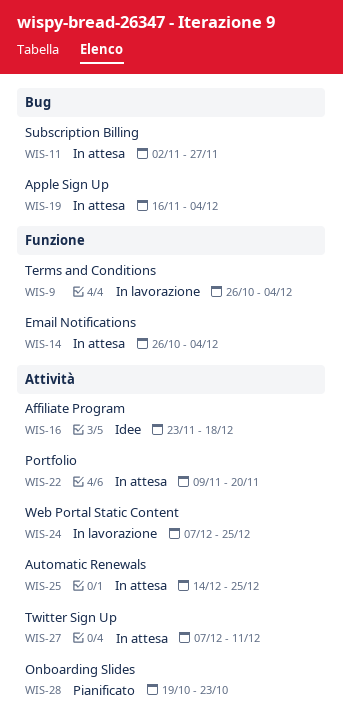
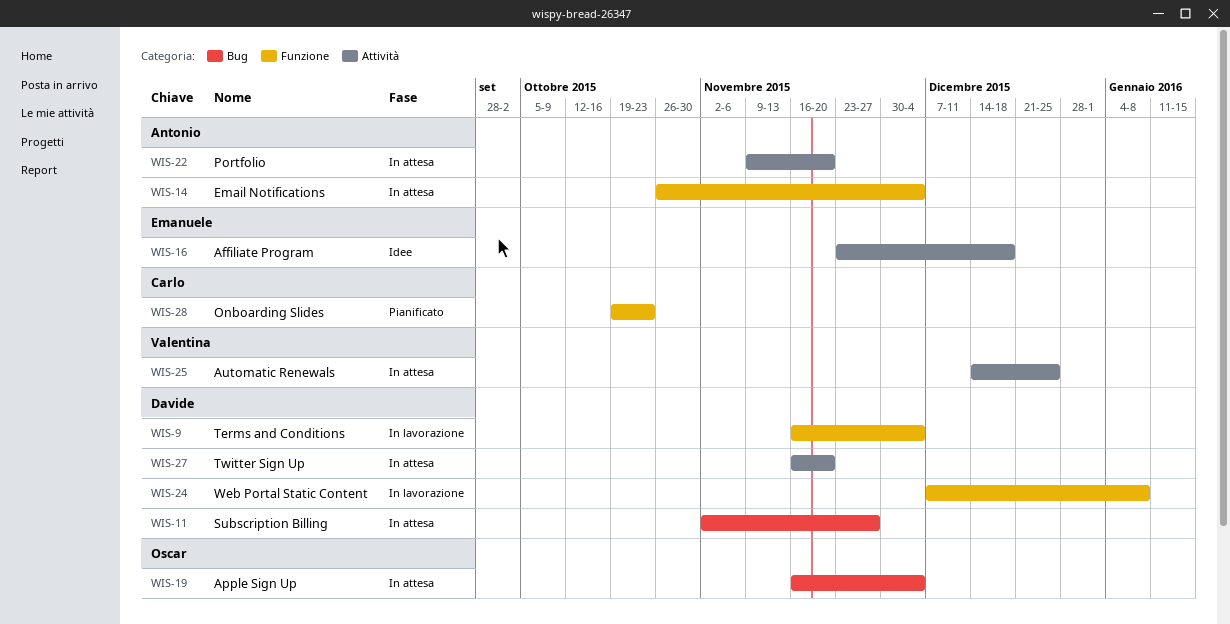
WIS-9, start: Oct 26 -> Nov 16
WIS-24, label: Attività -> Funzione
WIS-24, due: Dec 25 -> Jan 8
WIS-27, start: Dec 7 -> Nov 16
WIS-27, due: Dec 11 -> Nov 20
WIS-28, label: Attività -> Funzione

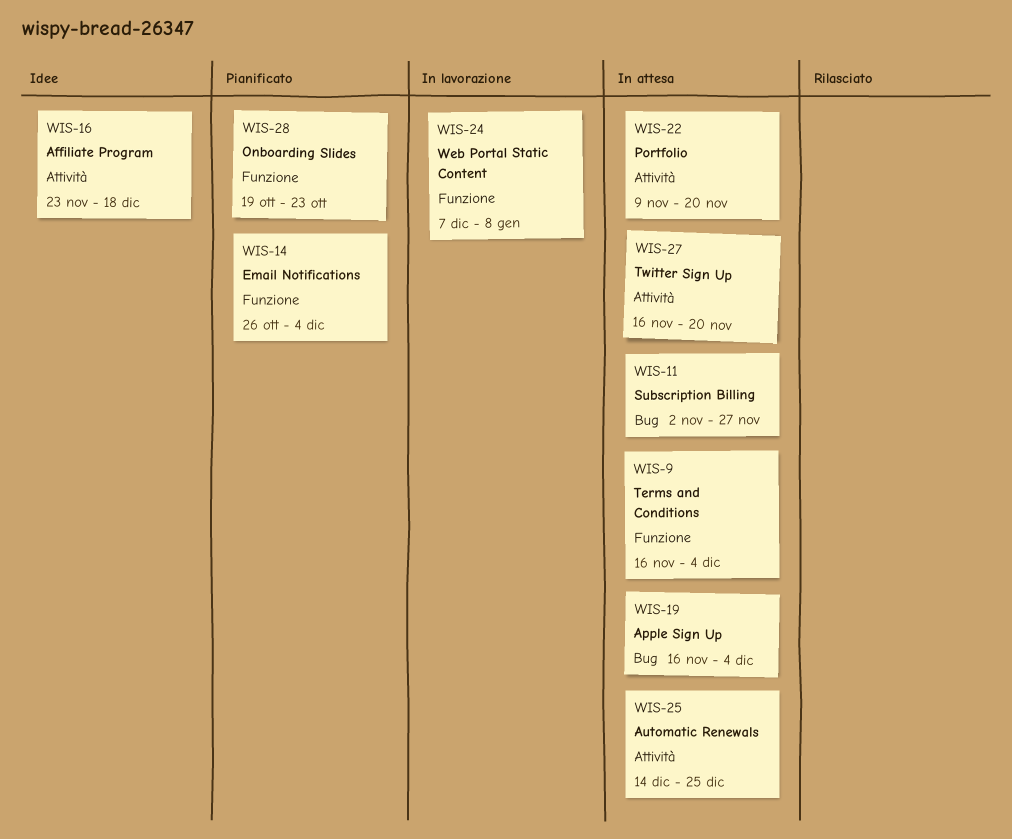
WIS-9, status: In lavorazione -> In attesa
WIS-14, status: In attesa -> Pianificato

